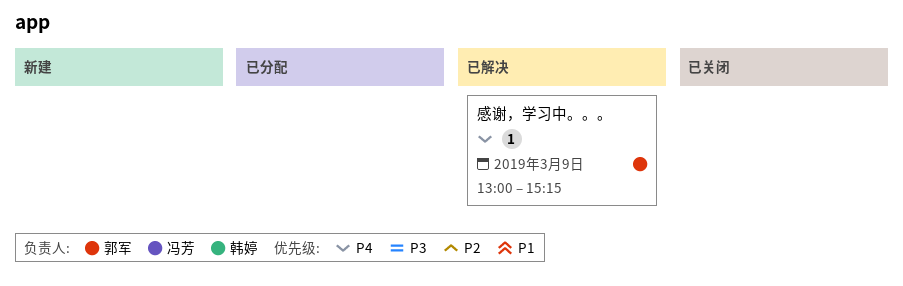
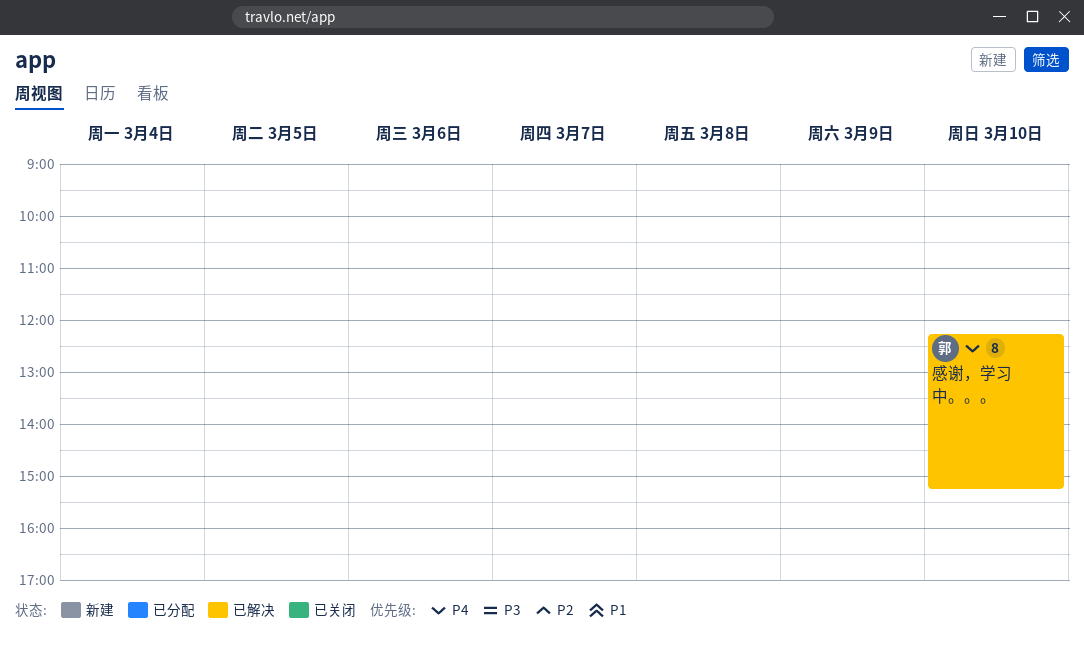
感谢，学习中。。。, estimate: 1 -> 8
感谢，学习中。。。, day: Mar 9 -> Mar 10
感谢，学习中。。。, begins: 13:00 -> 12:15

